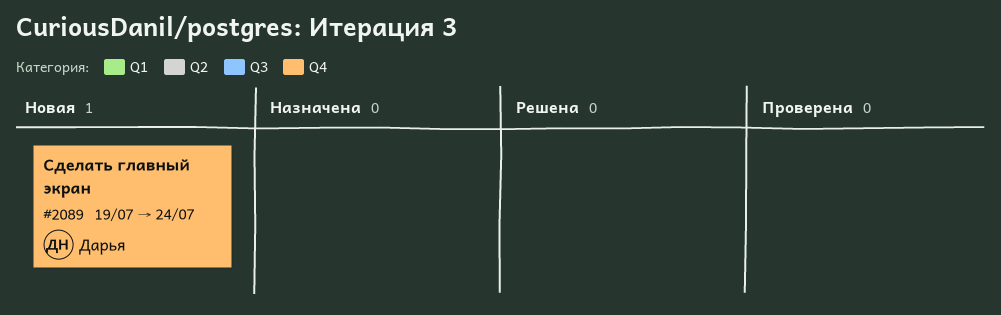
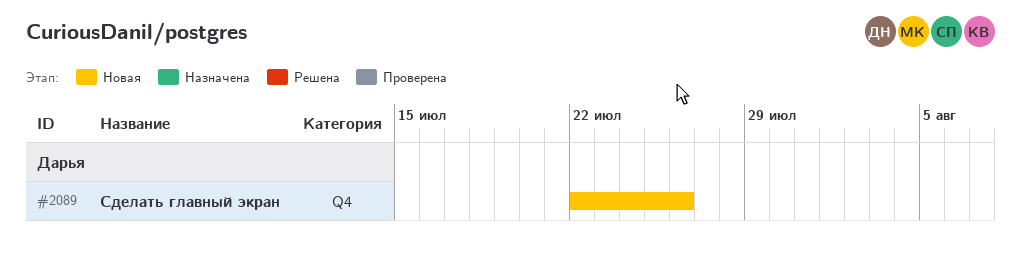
#2089, start: Jul 19 -> Jul 22
#2089, due: Jul 24 -> Jul 26

